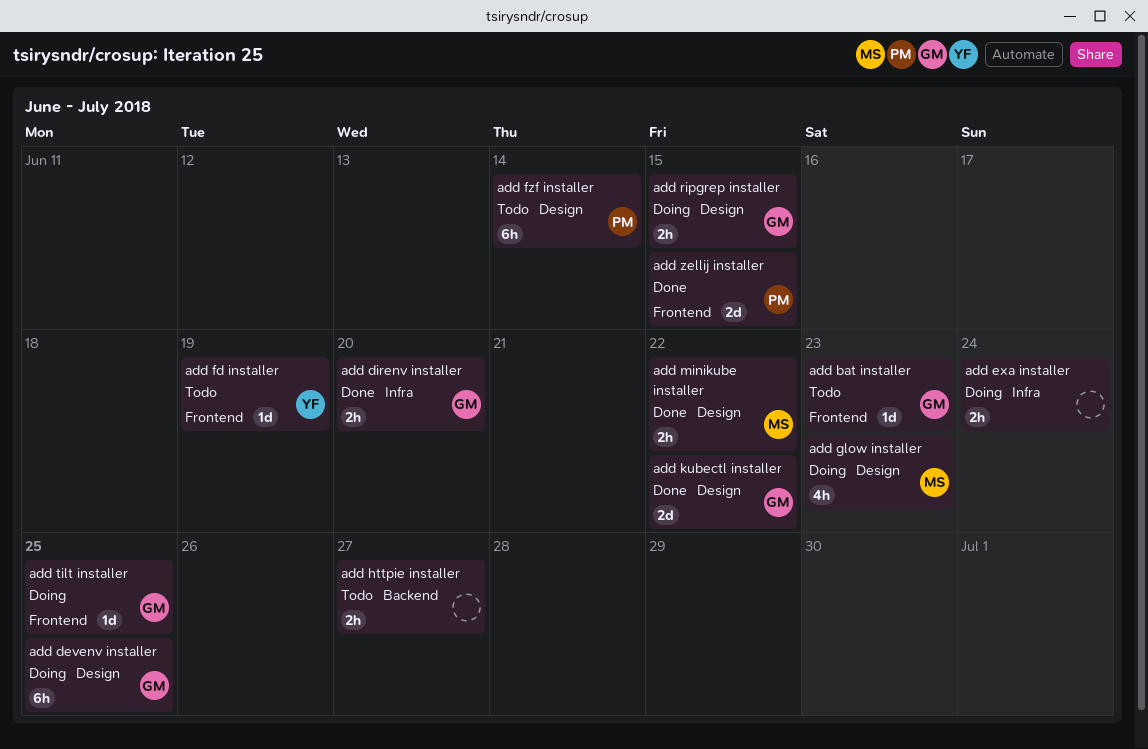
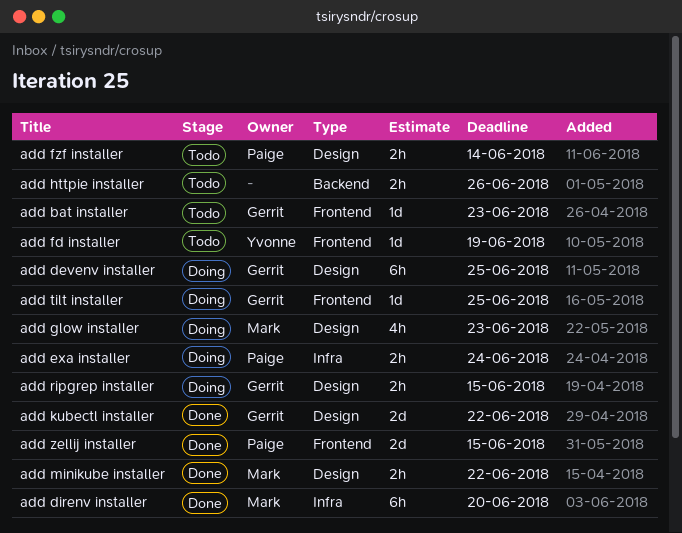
add direnv installer, owner: Gerrit -> Mark
add direnv installer, estimate: 2h -> 6h
add exa installer, owner: none -> Paige
add fzf installer, estimate: 6h -> 2h
add httpie installer, due: Jun 27 -> Jun 26

